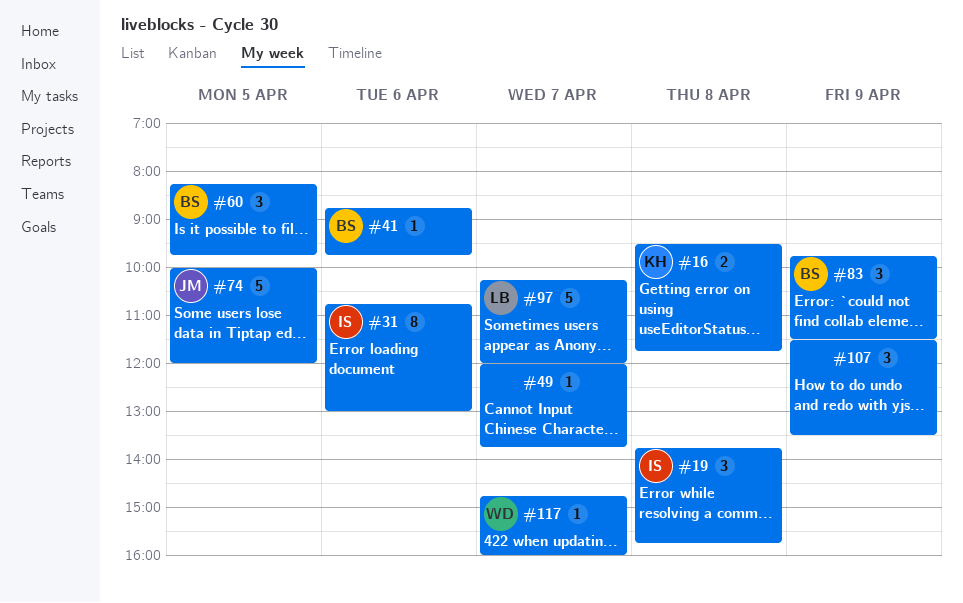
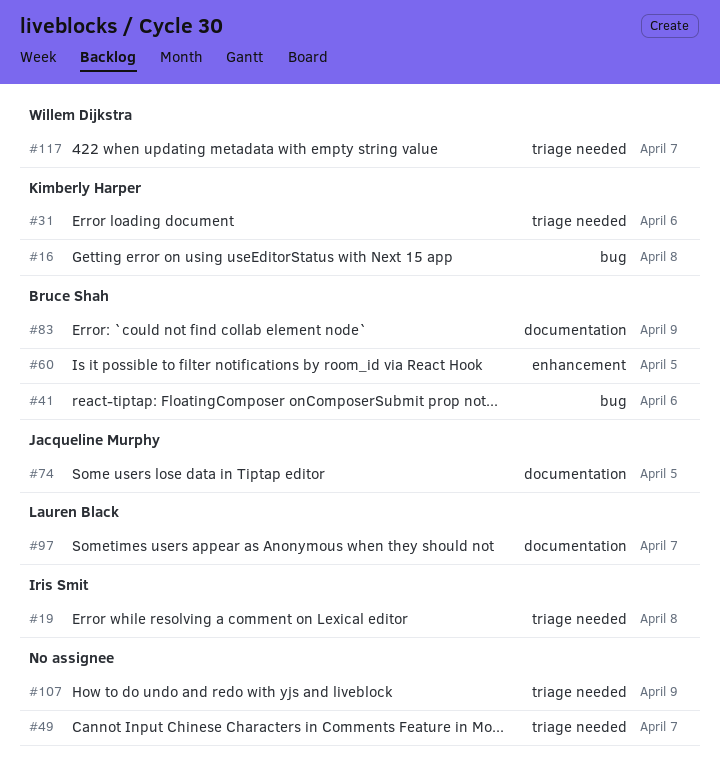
#31, owner: Iris Smit -> Kimberly Harper

